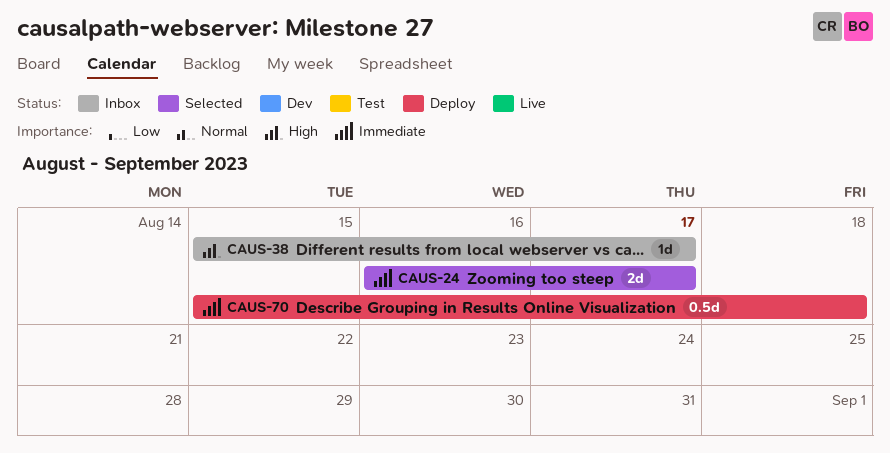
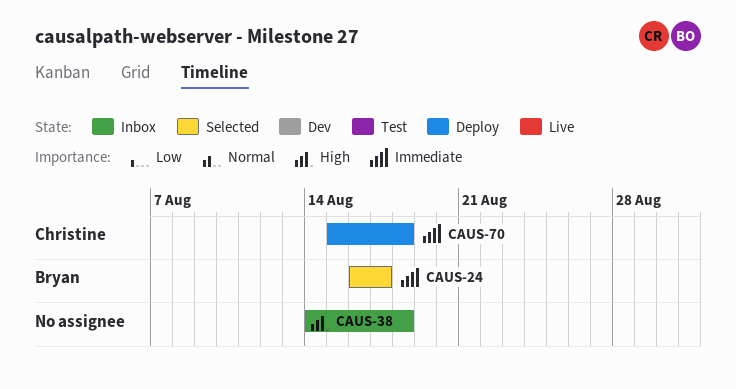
CAUS-38, start: Aug 15 -> Aug 14
CAUS-38, due: Aug 17 -> Aug 18

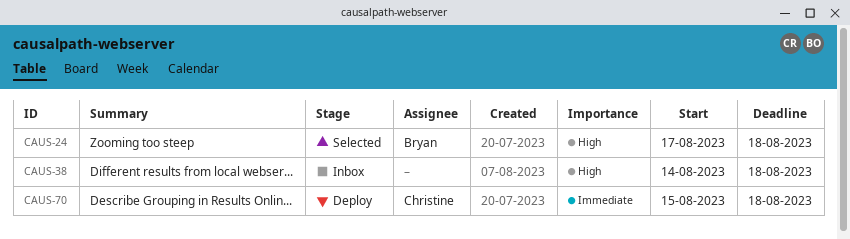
CAUS-24, priority: Immediate -> High
CAUS-24, start: Aug 16 -> Aug 17
CAUS-24, due: Aug 17 -> Aug 18

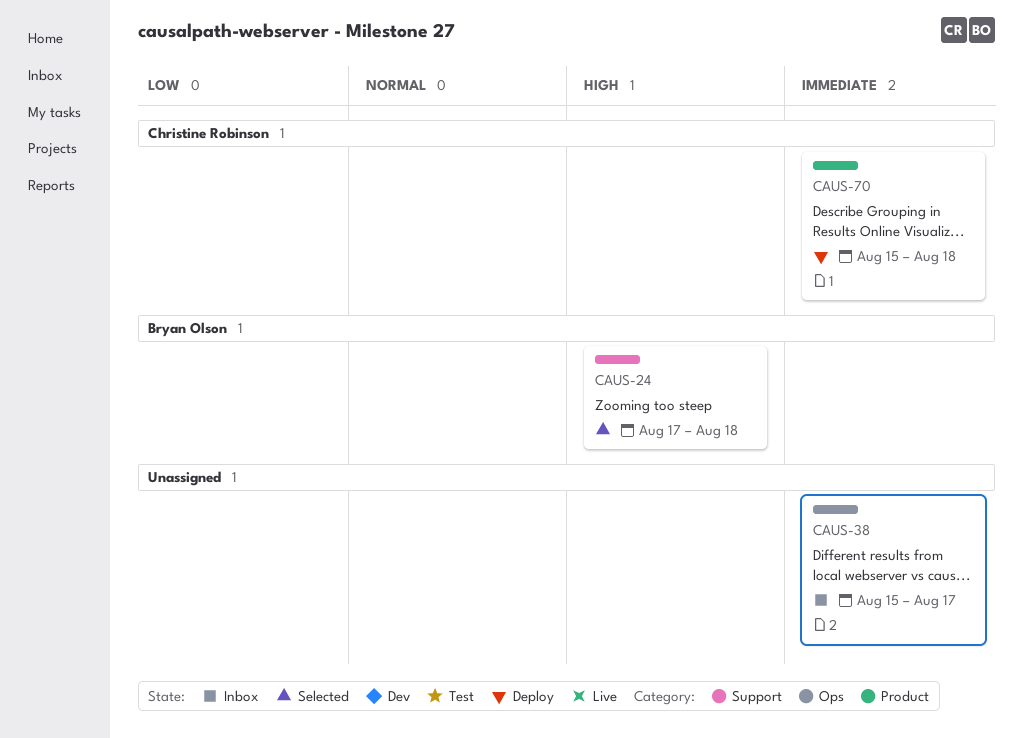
CAUS-38, priority: High -> Immediate
CAUS-38, start: Aug 14 -> Aug 15
CAUS-38, due: Aug 18 -> Aug 17

